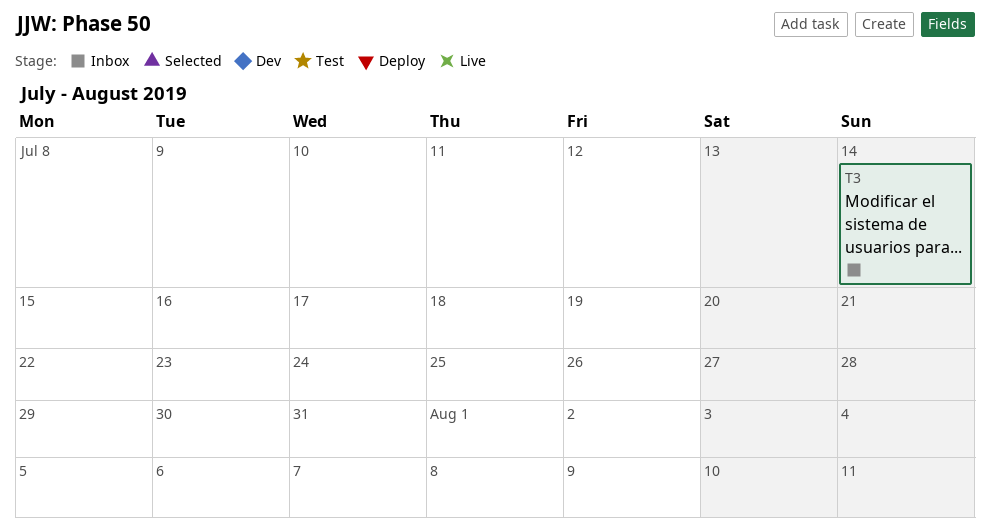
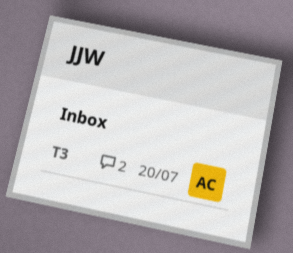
T3, due: Jul 14 -> Jul 20

